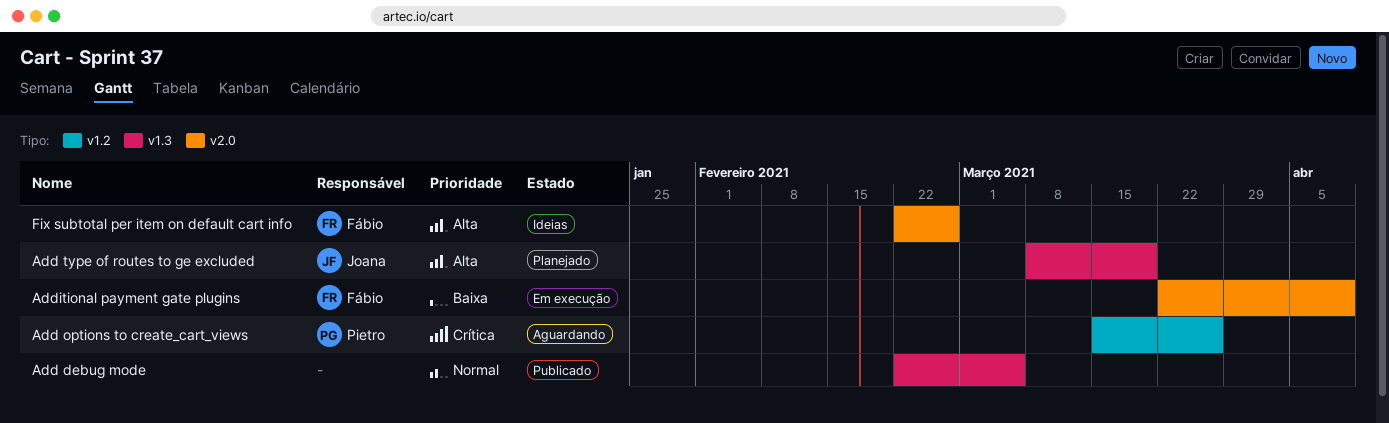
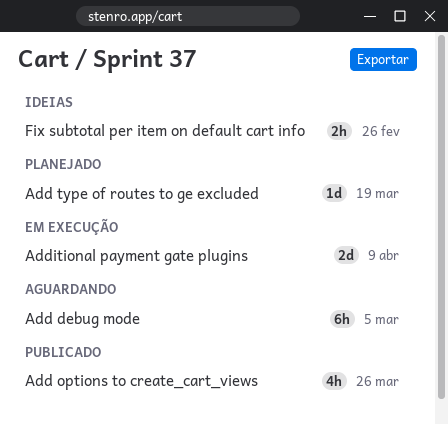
Add debug mode, status: Publicado -> Aguardando
Add options to create_cart_views, status: Aguardando -> Publicado

